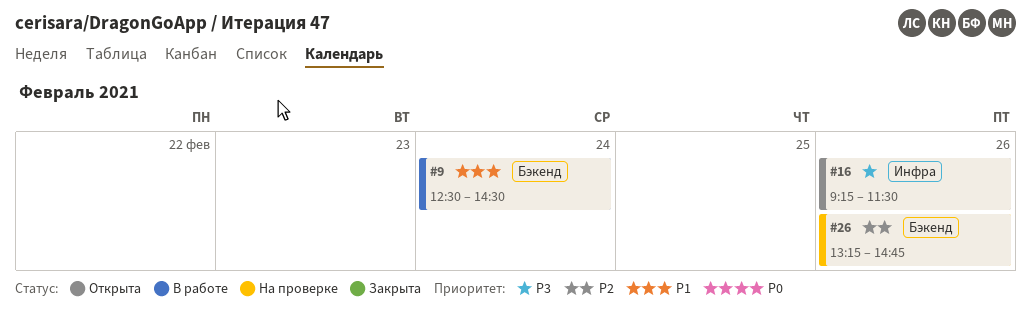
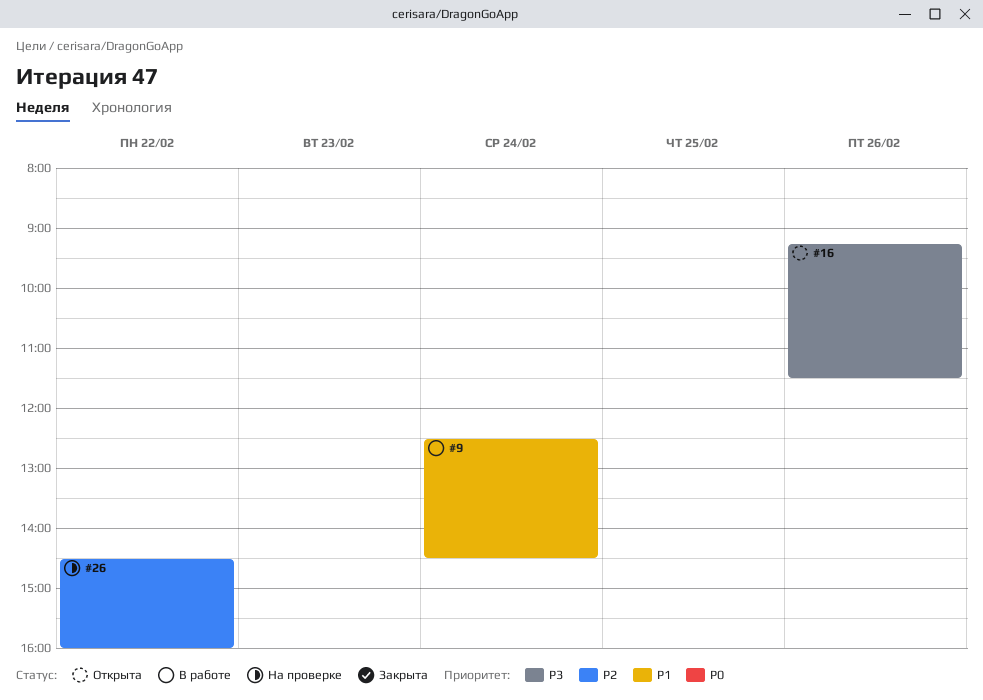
#26, day: Feb 26 -> Feb 22
#26, begins: 13:15 -> 14:30
#26, ends: 14:45 -> 16:00

